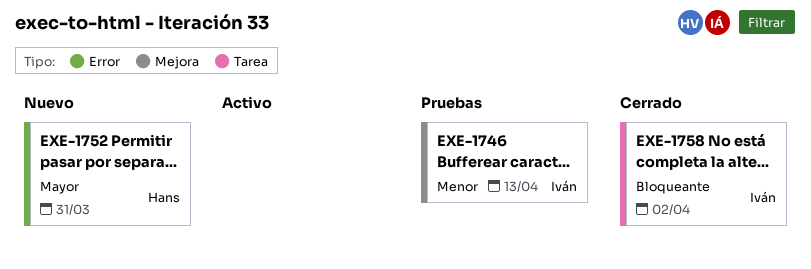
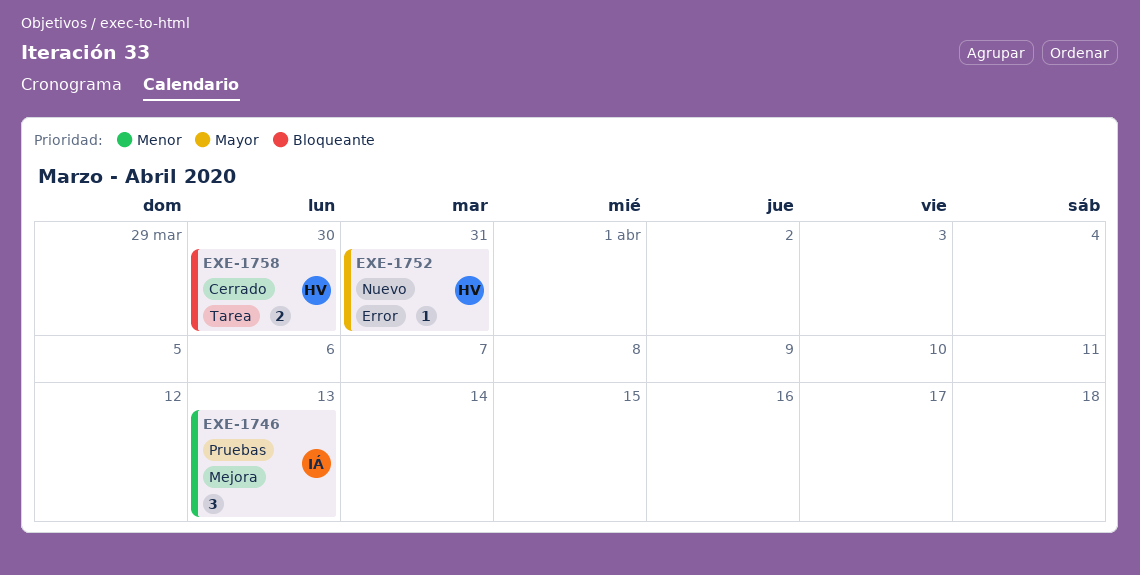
EXE-1758, owner: Iván -> Hans
EXE-1758, due: Apr 2 -> Mar 30

